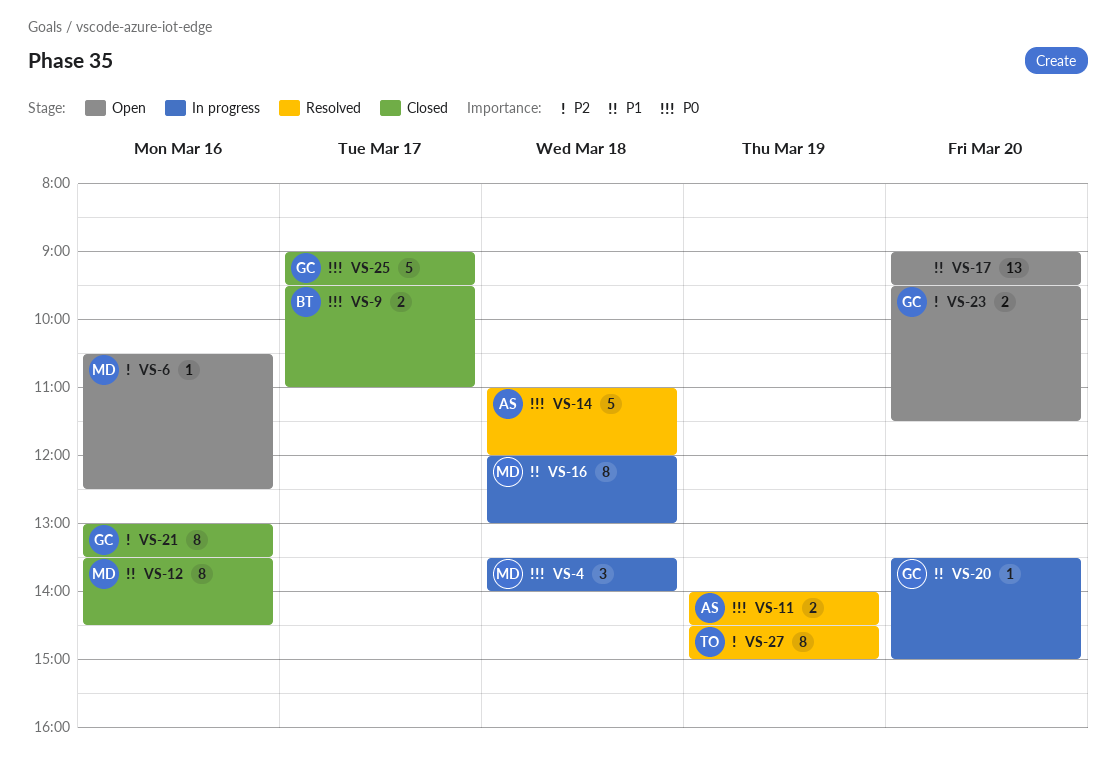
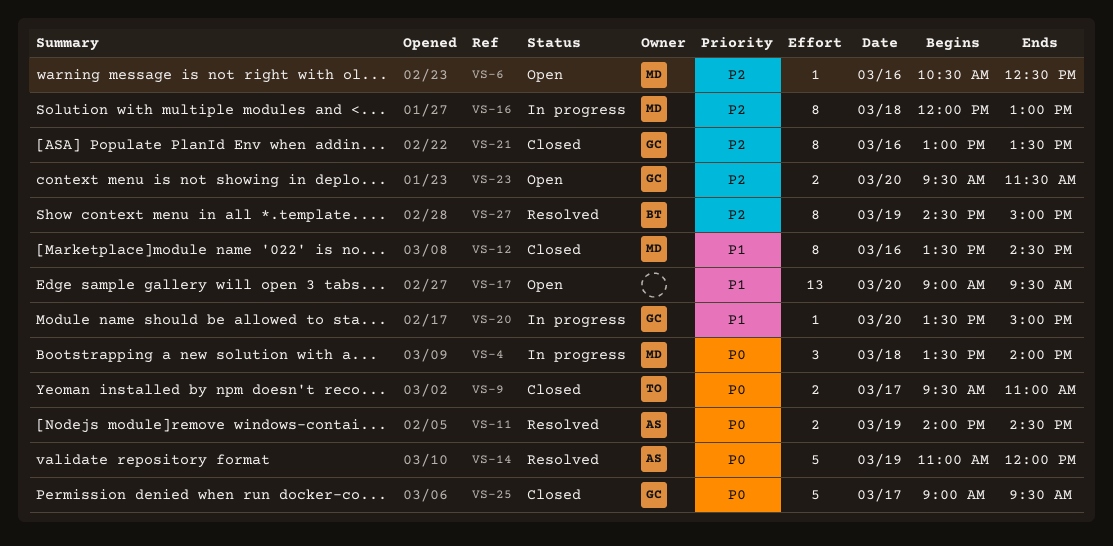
VS-9, owner: BT -> TO
VS-14, day: Mar 18 -> Mar 19
VS-16, priority: P1 -> P2
VS-27, owner: TO -> BT

